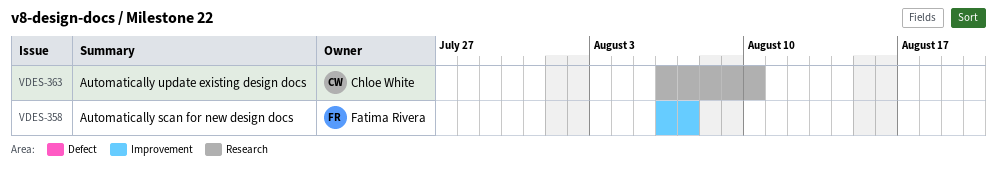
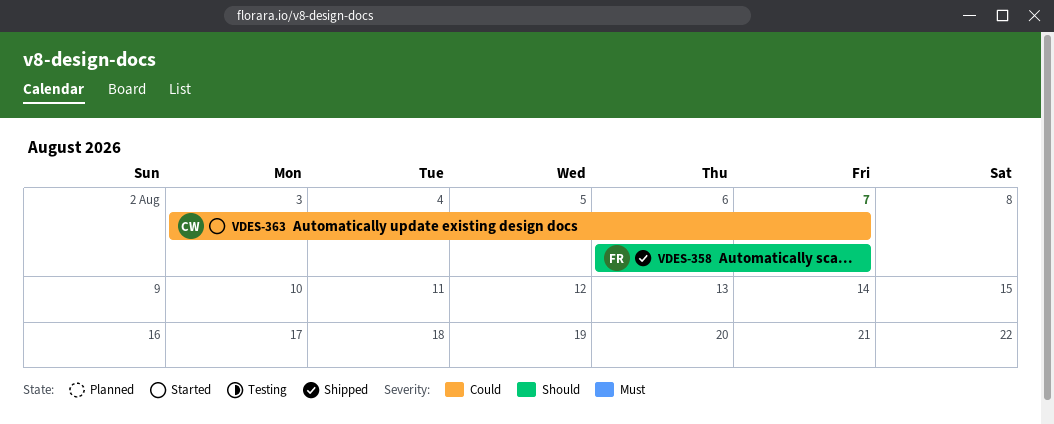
VDES-363, start: Aug 6 -> Aug 3
VDES-363, due: Aug 10 -> Aug 7

